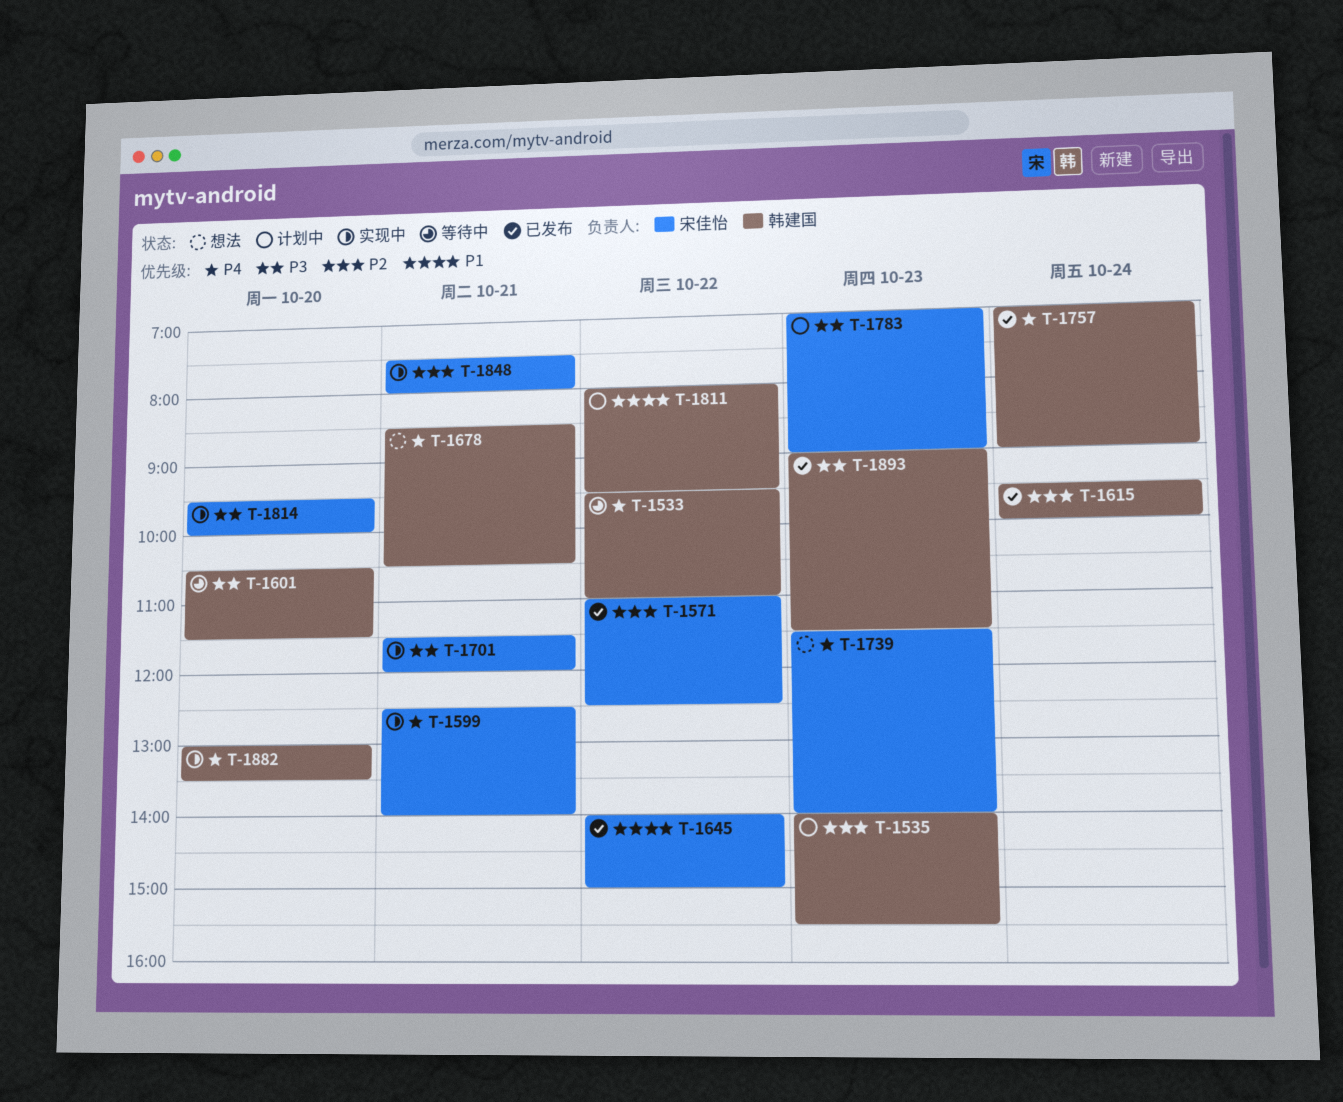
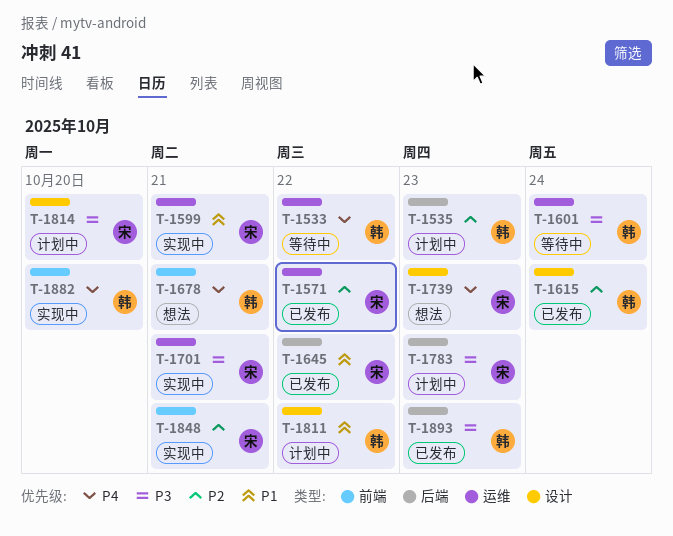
T-1599, priority: P4 -> P1
T-1601, day: Oct 20 -> Oct 24
T-1757: present -> none
T-1814, status: 实现中 -> 计划中

